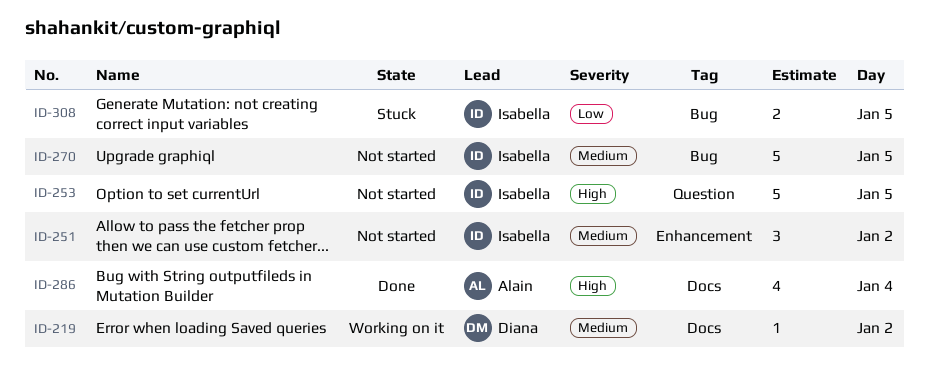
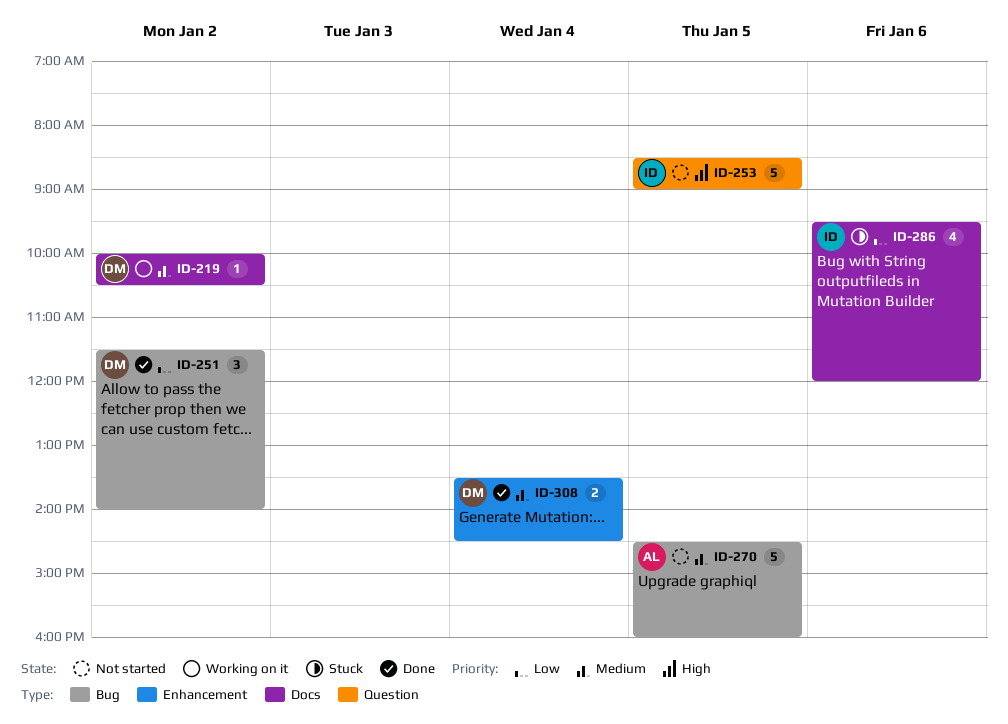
ID-251, status: Not started -> Done
ID-251, owner: Isabella -> Diana
ID-251, priority: Medium -> Low
ID-251, label: Enhancement -> Bug
ID-270, owner: Isabella -> Alain
ID-286, status: Done -> Stuck
ID-286, owner: Alain -> Isabella
ID-286, priority: High -> Low
ID-286, day: Jan 4 -> Jan 6
ID-308, status: Stuck -> Done
ID-308, owner: Isabella -> Diana
ID-308, priority: Low -> Medium
ID-308, label: Bug -> Enhancement
ID-308, day: Jan 5 -> Jan 4

